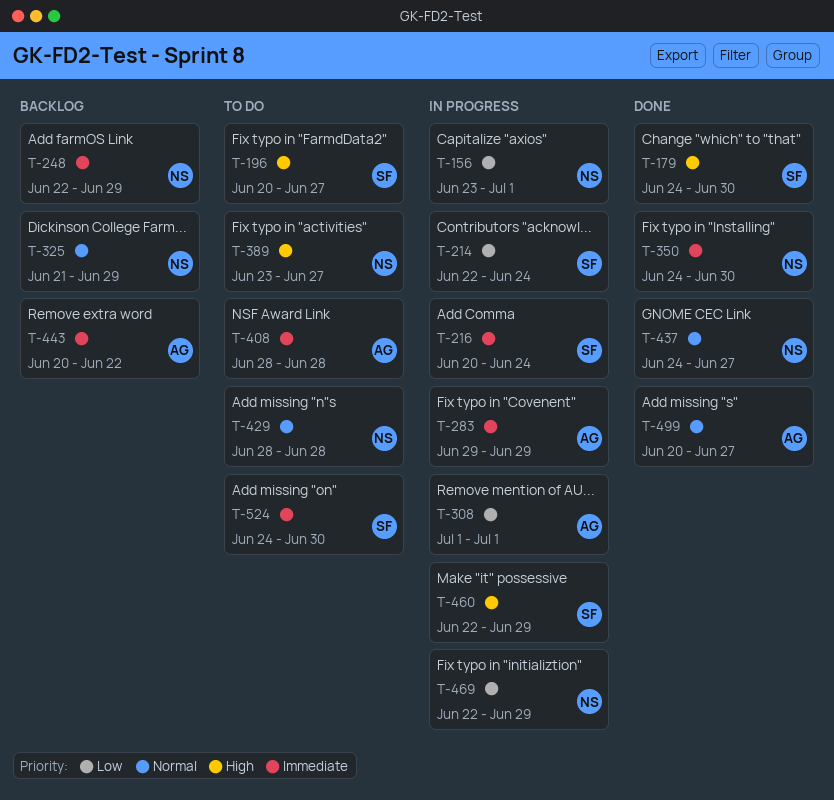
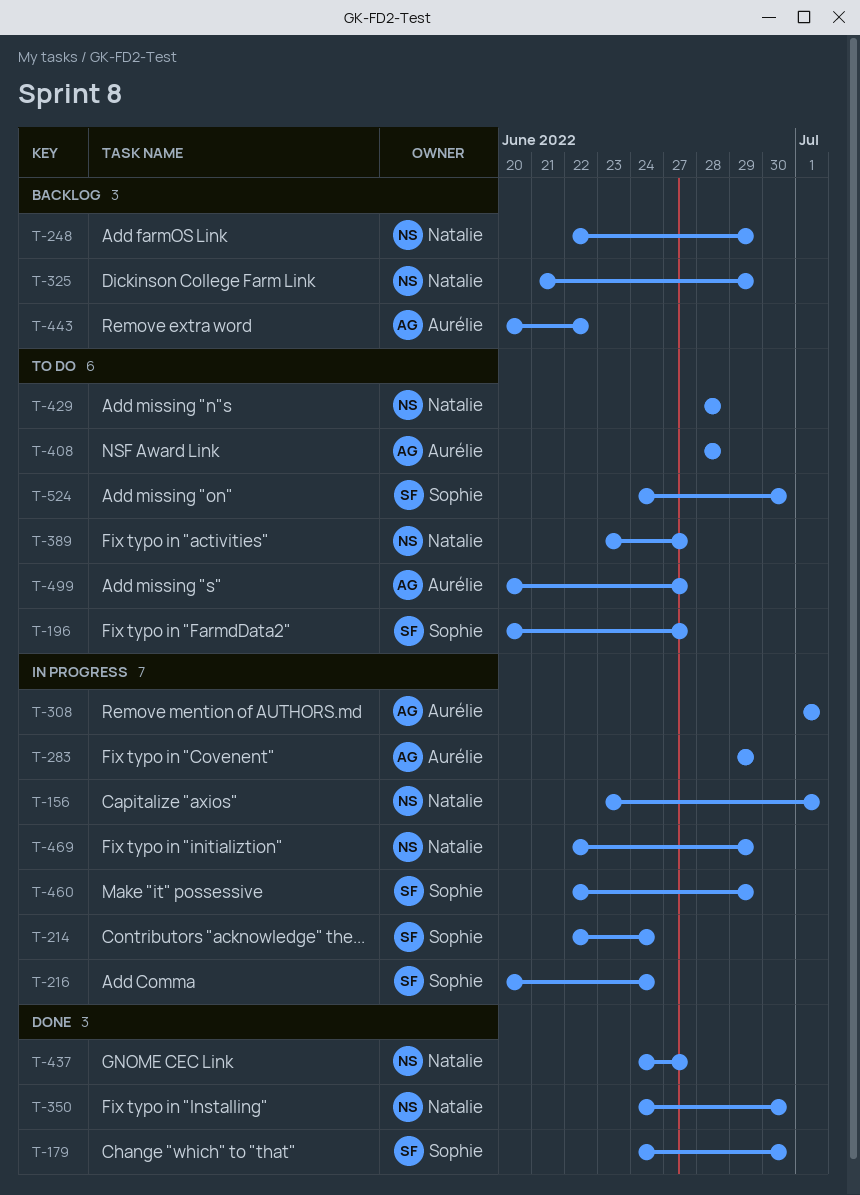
T-499, status: Done -> To do

